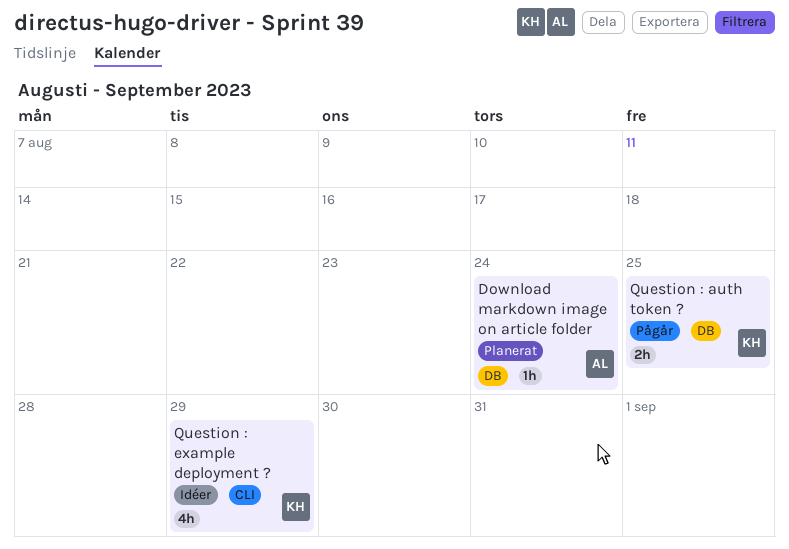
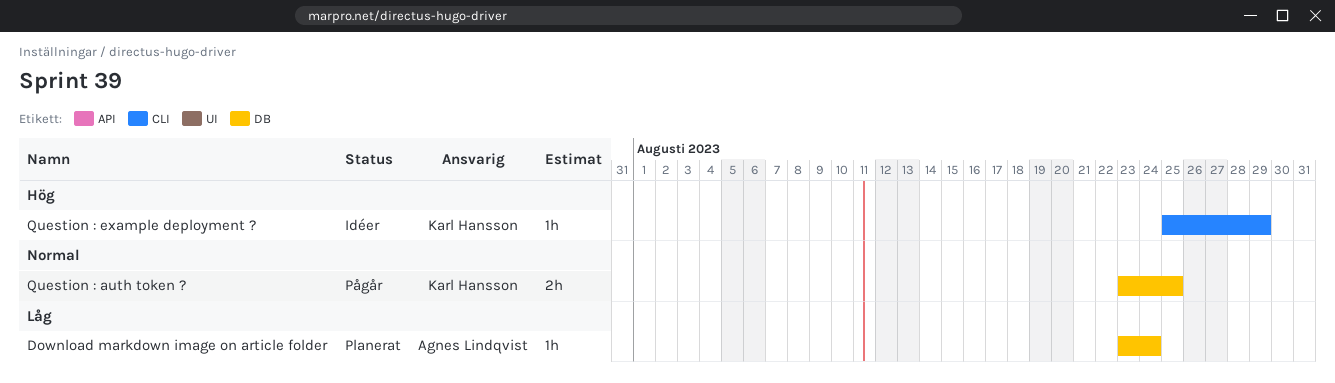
Question : example deployment ?, estimate: 4h -> 1h

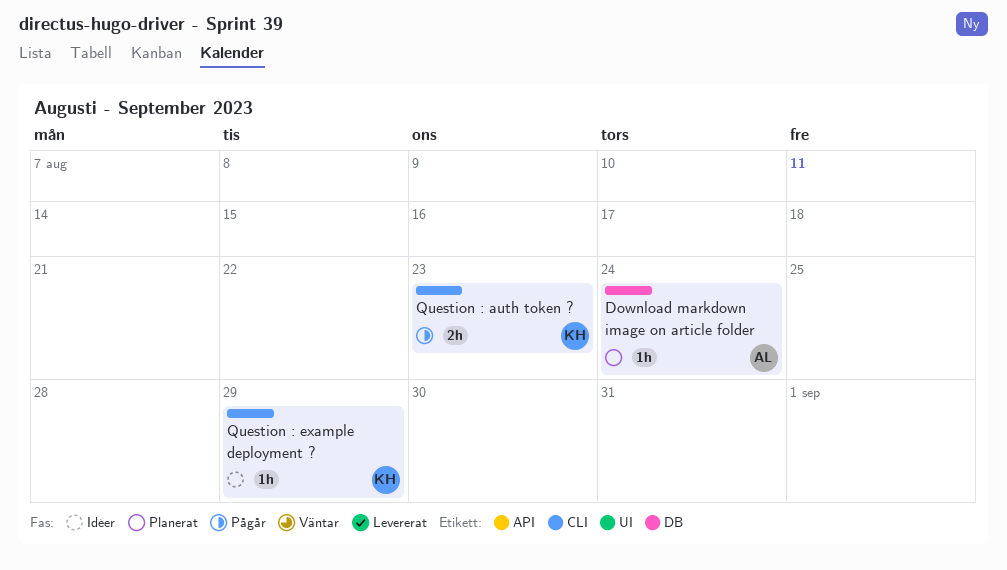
Question : auth token ?, label: DB -> CLI
Question : auth token ?, due: Aug 25 -> Aug 23

